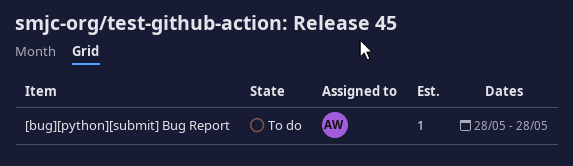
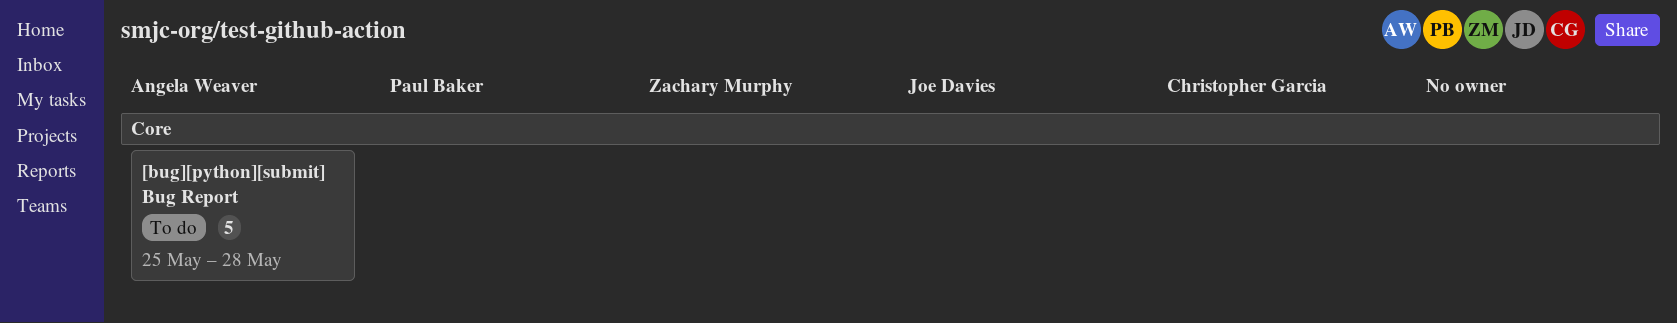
[bug][python][submit] Bug Report, estimate: 1 -> 5
[bug][python][submit] Bug Report, start: May 28 -> May 25

